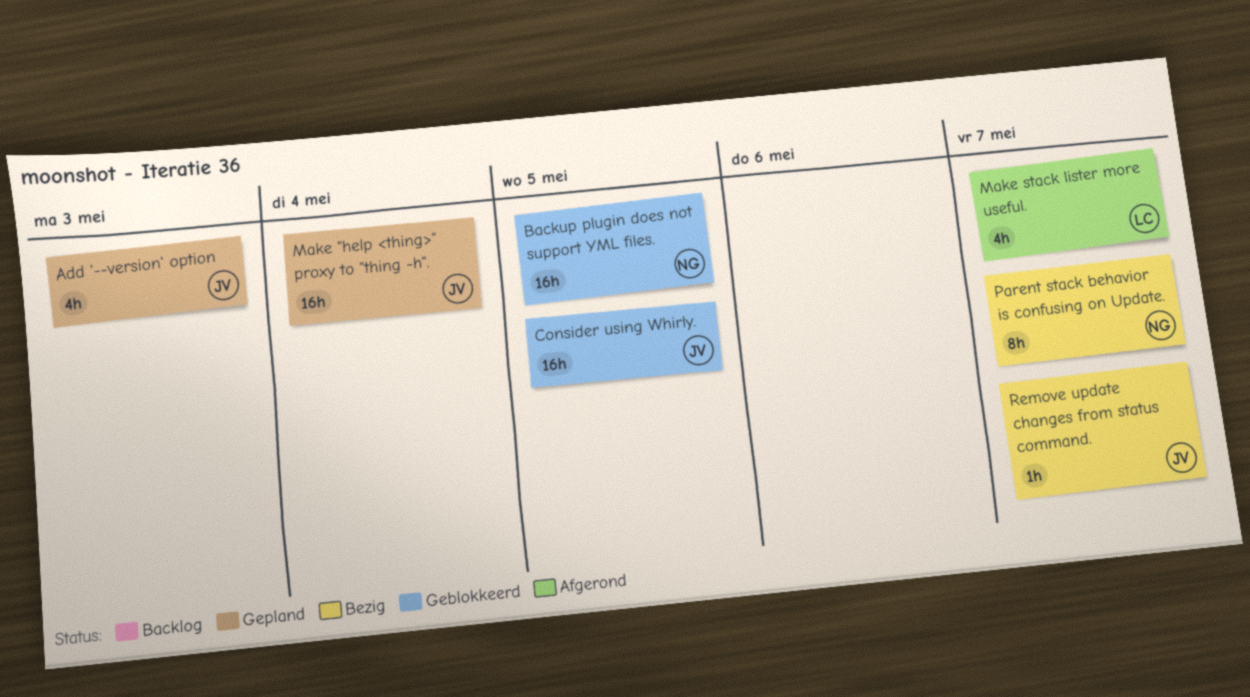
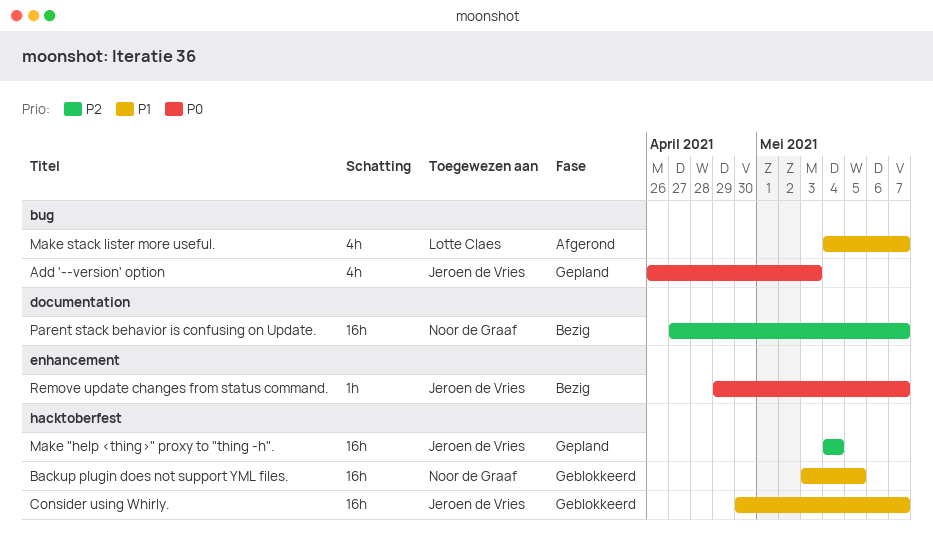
Consider using Whirly., due: May 5 -> May 7
Parent stack behavior is confusing on Update., estimate: 8h -> 16h

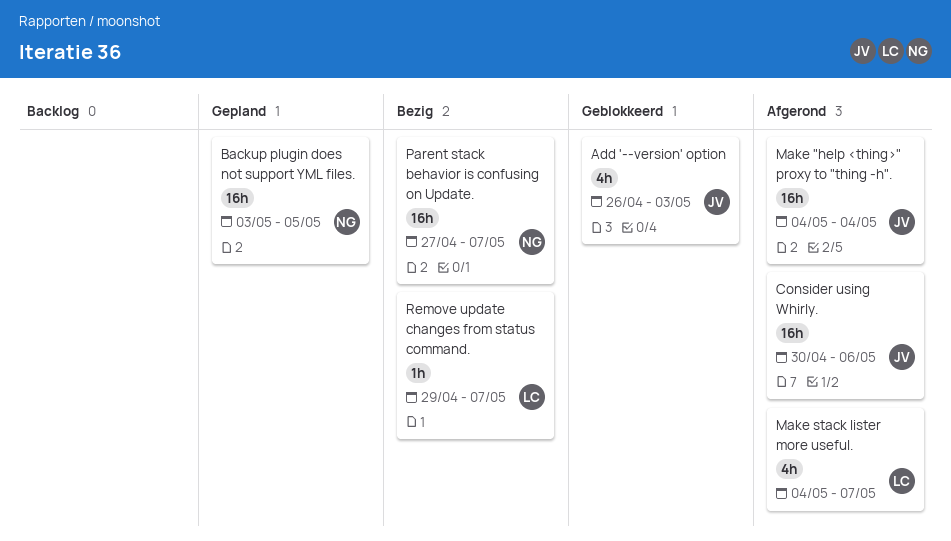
Add '--version' option, status: Gepland -> Geblokkeerd
Backup plugin does not support YML files., status: Geblokkeerd -> Gepland
Consider using Whirly., status: Geblokkeerd -> Afgerond
Consider using Whirly., due: May 7 -> May 6
Make "help <thing>" proxy to "thing -h"., status: Gepland -> Afgerond
Remove update changes from status command., owner: Jeroen de Vries -> Lotte Claes

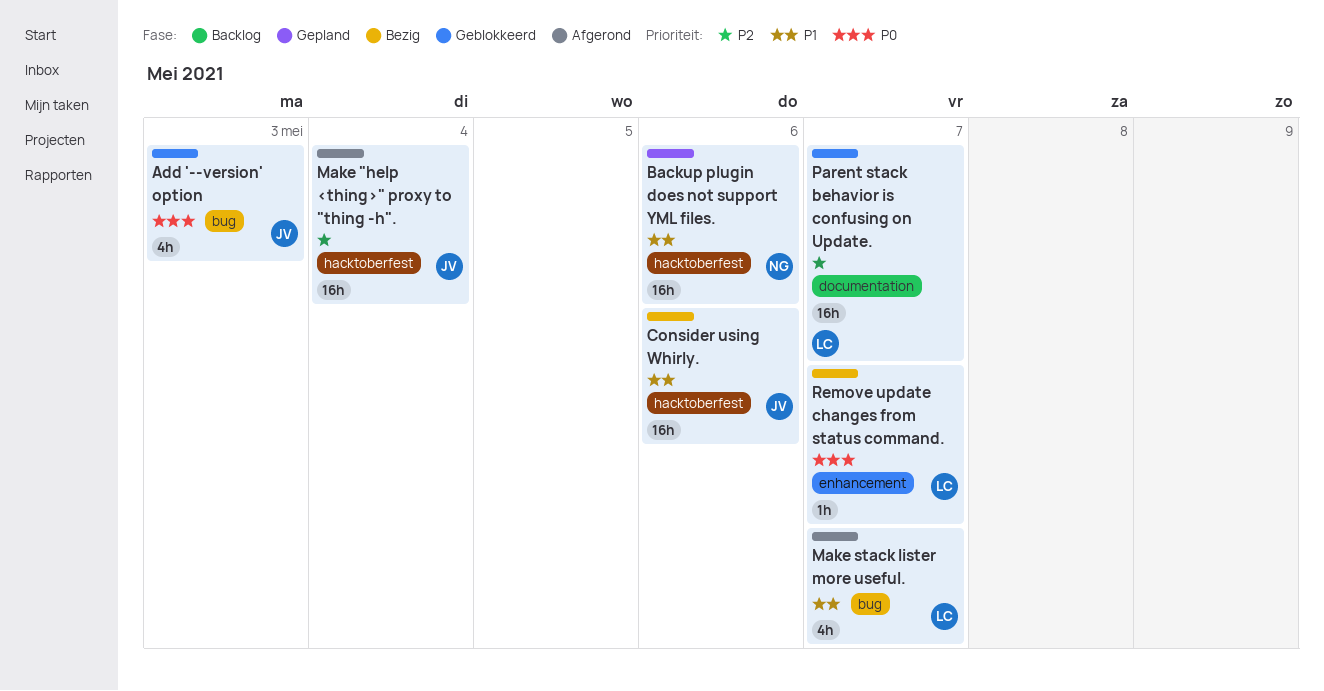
Backup plugin does not support YML files., due: May 5 -> May 6
Consider using Whirly., status: Afgerond -> Bezig
Parent stack behavior is confusing on Update., status: Bezig -> Geblokkeerd
Parent stack behavior is confusing on Update., owner: NG -> LC

